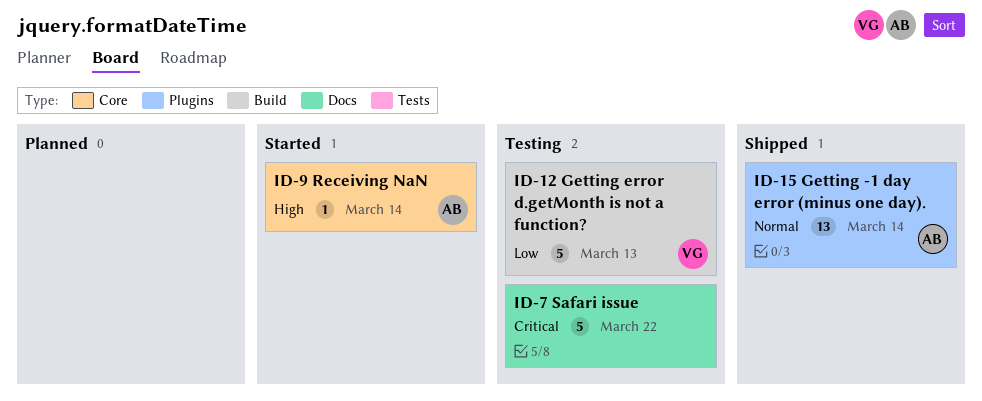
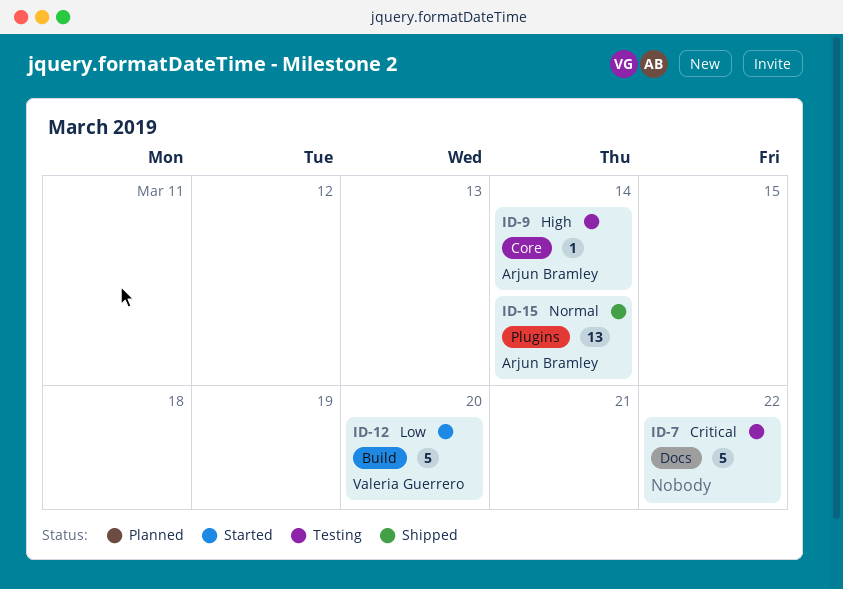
ID-9, status: Started -> Testing
ID-12, status: Testing -> Started
ID-12, due: Mar 13 -> Mar 20

